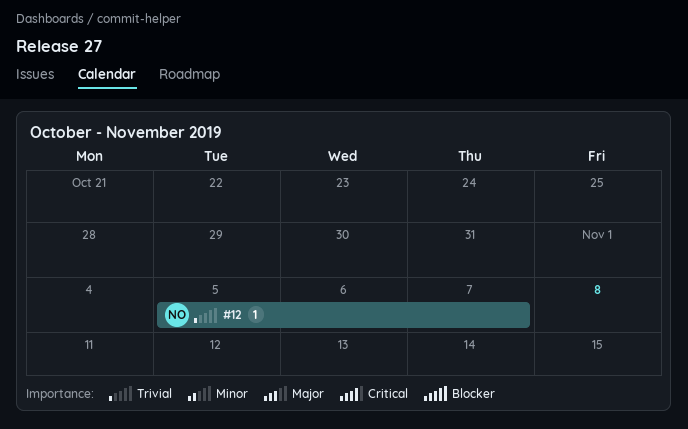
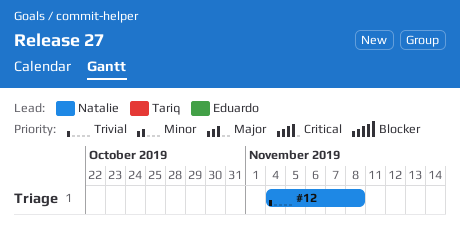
#12, start: Nov 5 -> Nov 4
#12, due: Nov 7 -> Nov 8

